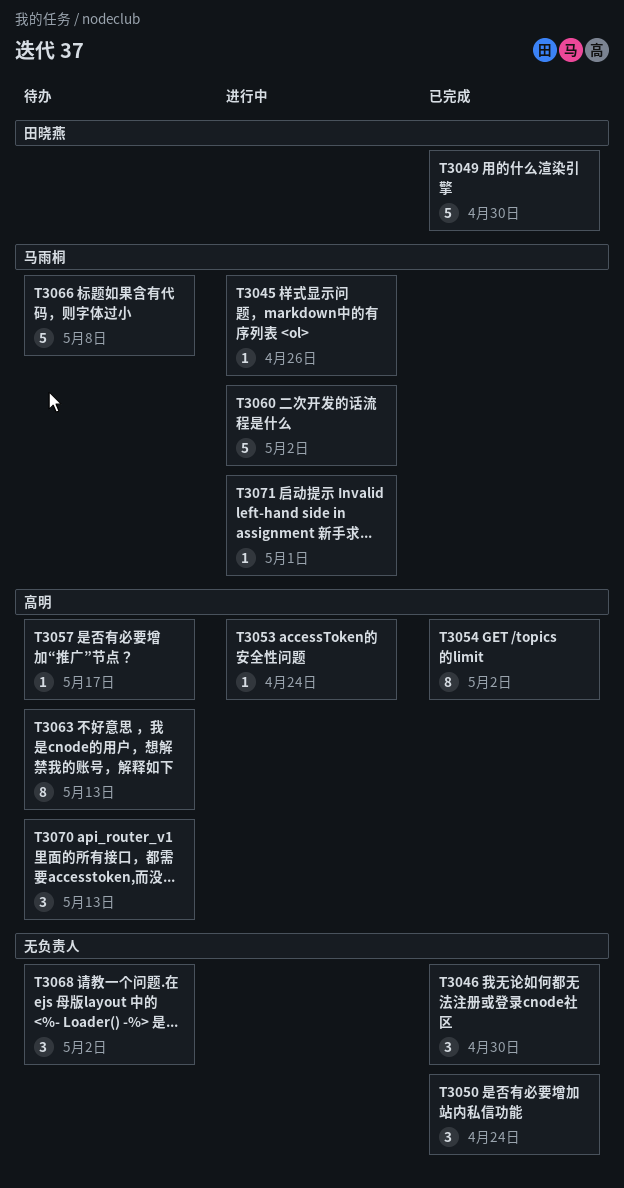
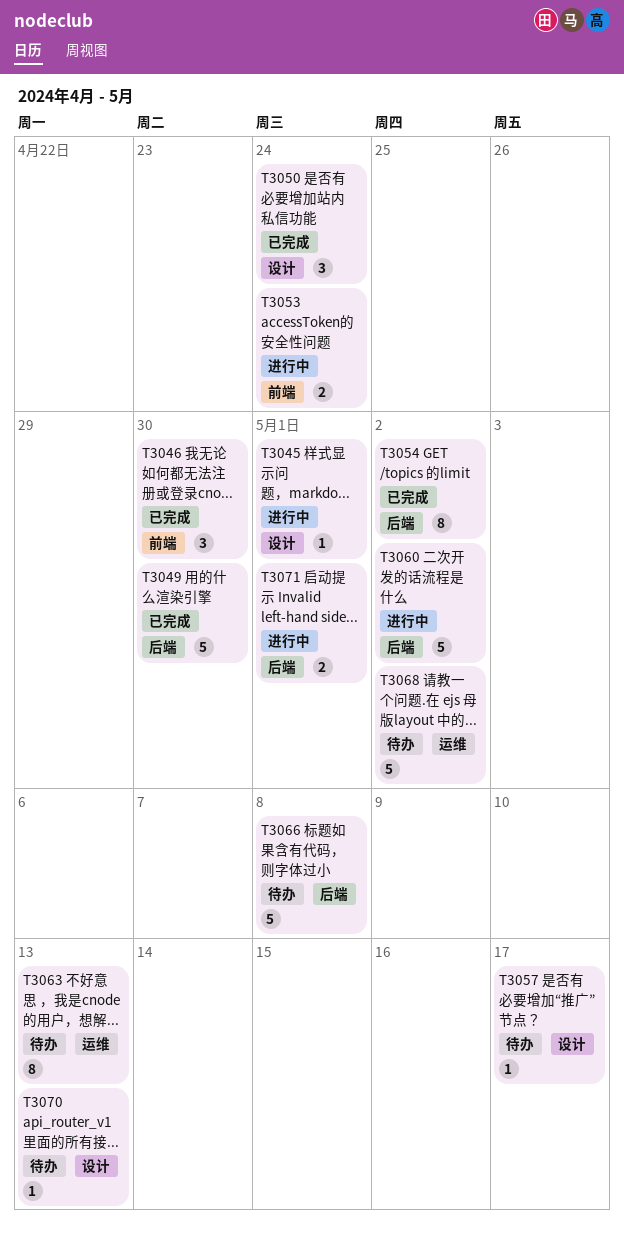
T3045, due: Apr 26 -> May 1
T3053, estimate: 1 -> 2
T3068, estimate: 3 -> 5
T3070, estimate: 3 -> 1
T3071, estimate: 1 -> 2

